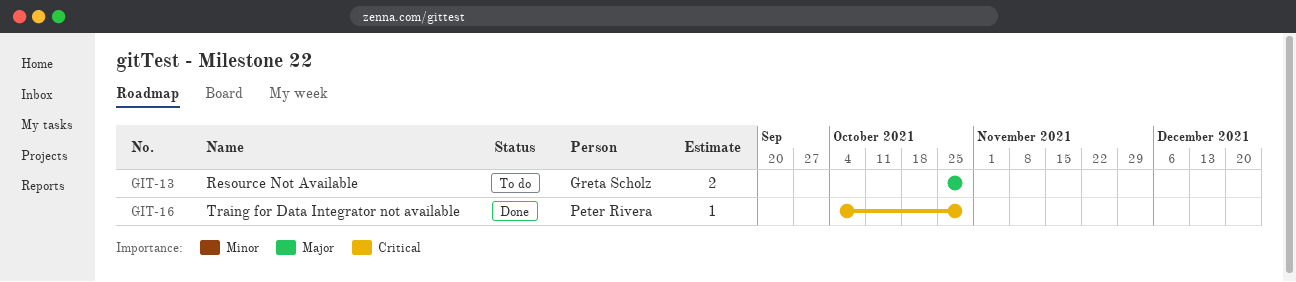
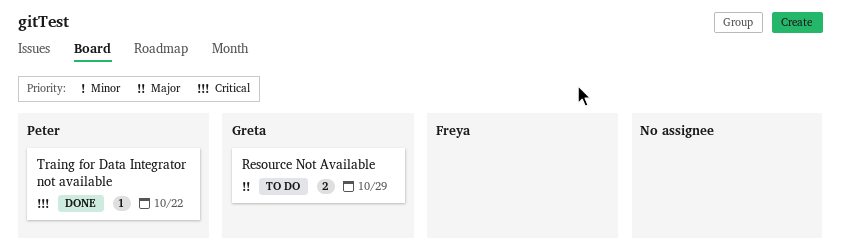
Traing for Data Integrator not available, due: Oct 29 -> Oct 22

